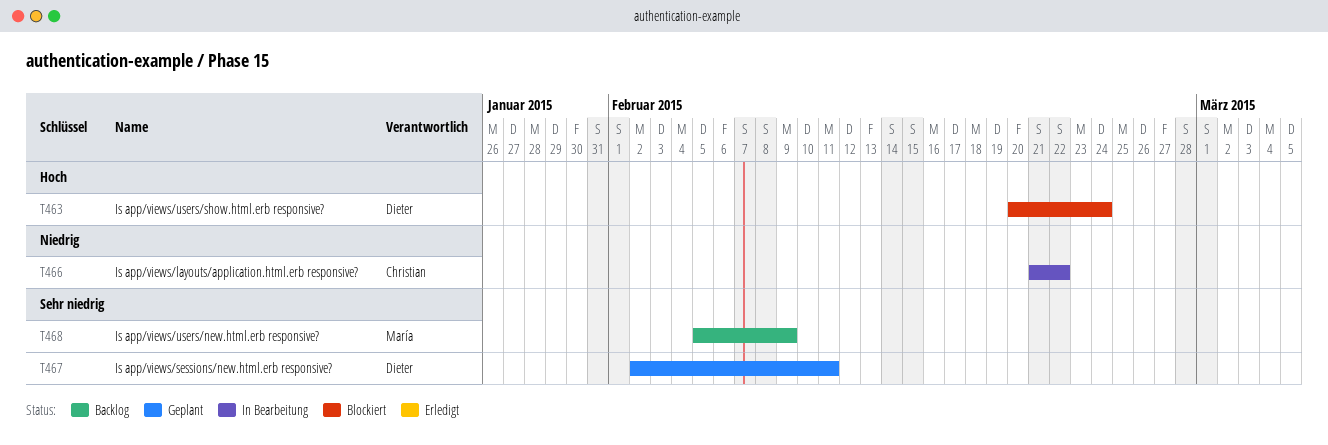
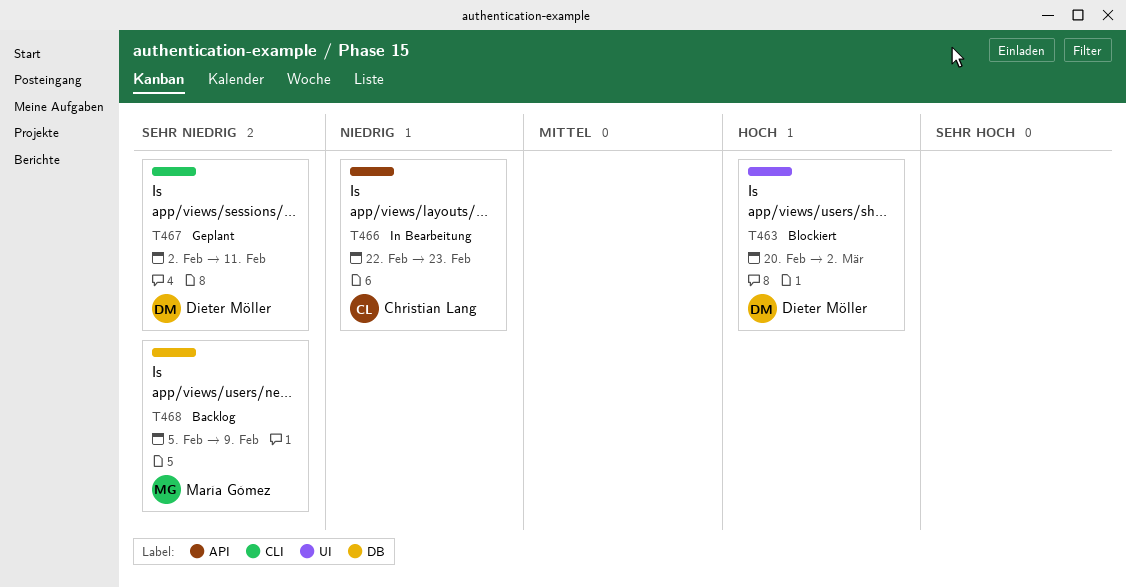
T463, due: Feb 24 -> Mar 2
T466, start: Feb 21 -> Feb 22
T466, due: Feb 22 -> Feb 23

